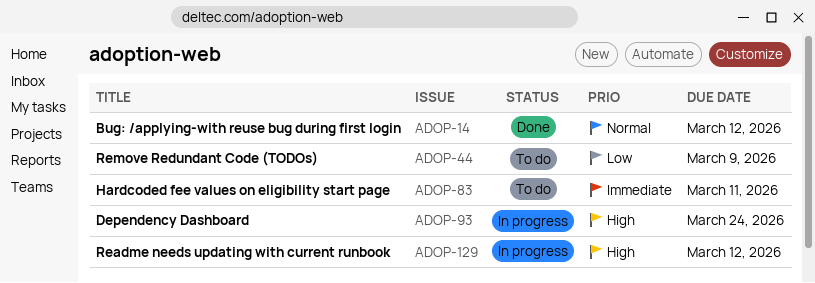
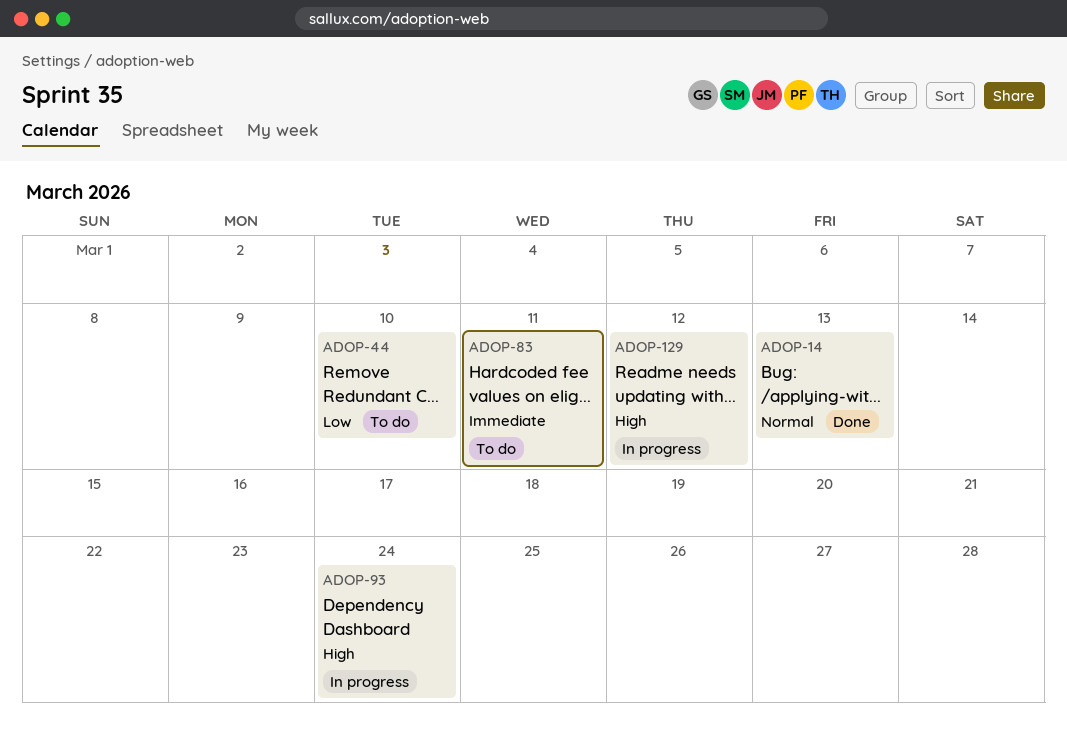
ADOP-14, due: Mar 12 -> Mar 13
ADOP-44, due: Mar 9 -> Mar 10

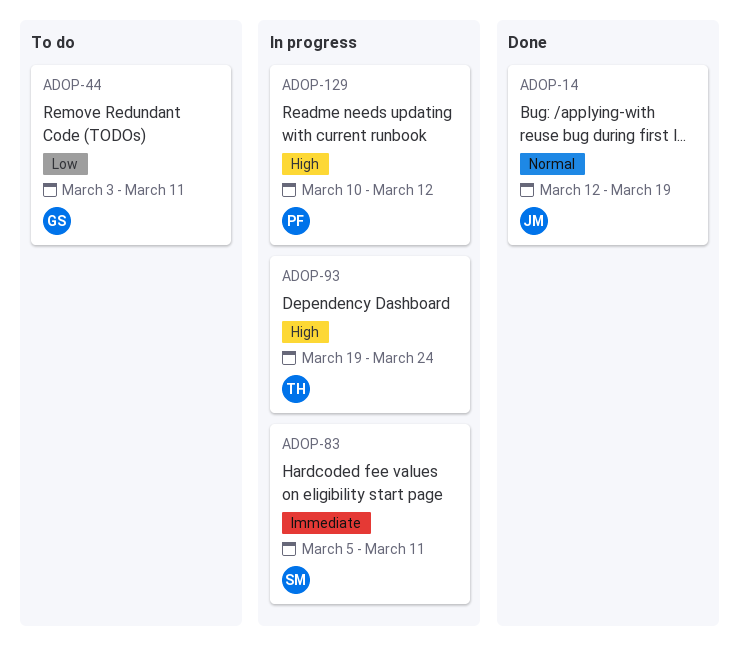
ADOP-14, due: Mar 13 -> Mar 19
ADOP-44, due: Mar 10 -> Mar 11
ADOP-83, status: To do -> In progress

